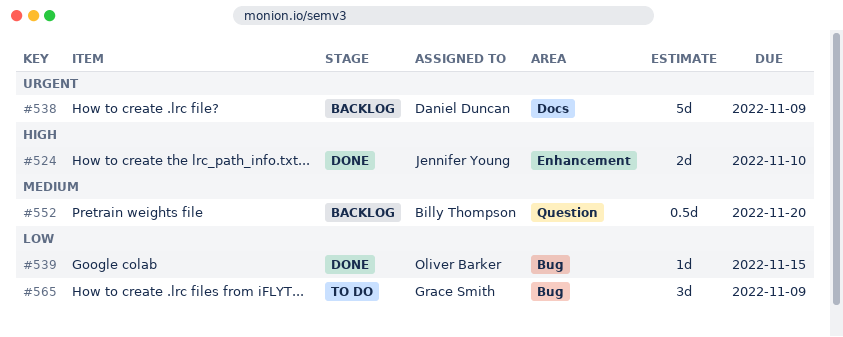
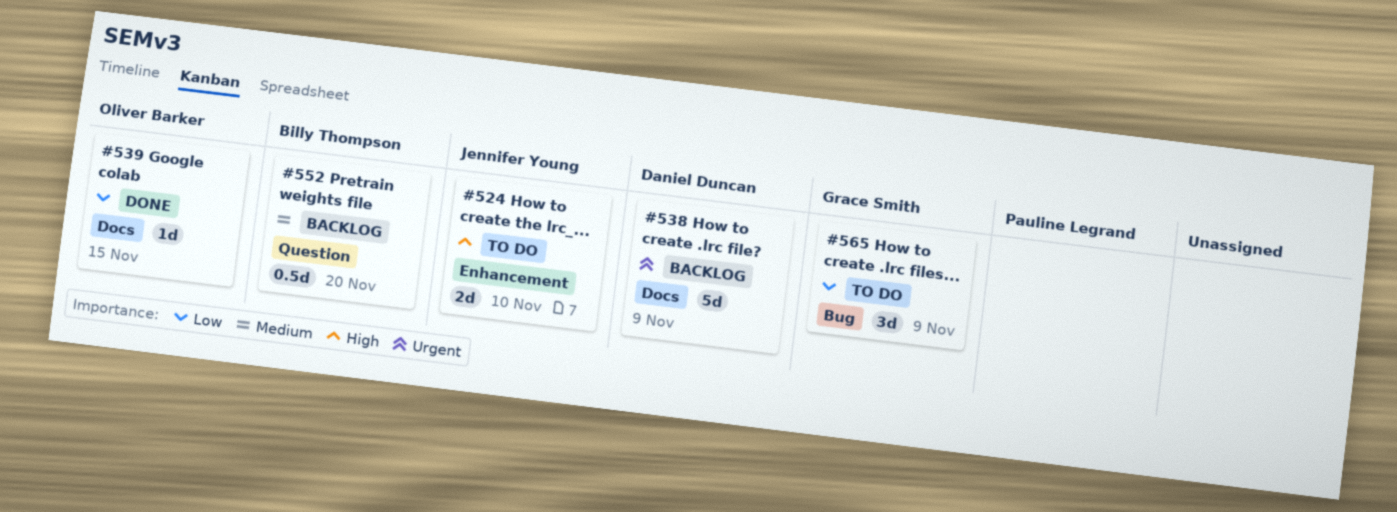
#524, status: Done -> To do
#539, label: Bug -> Docs

